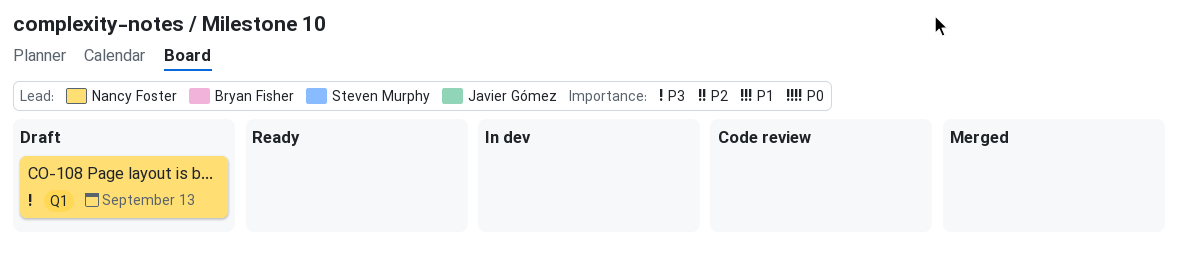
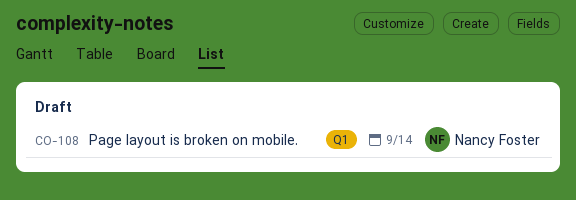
CO-108, due: Sep 13 -> Sep 14

